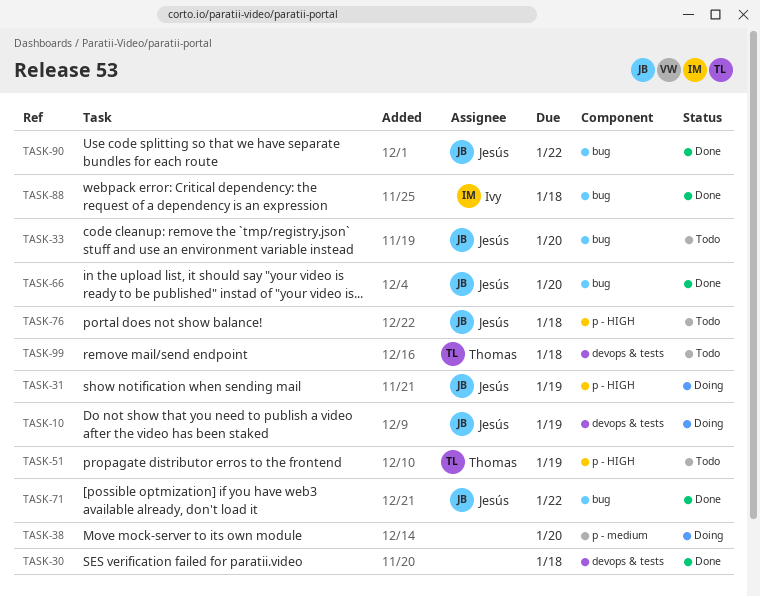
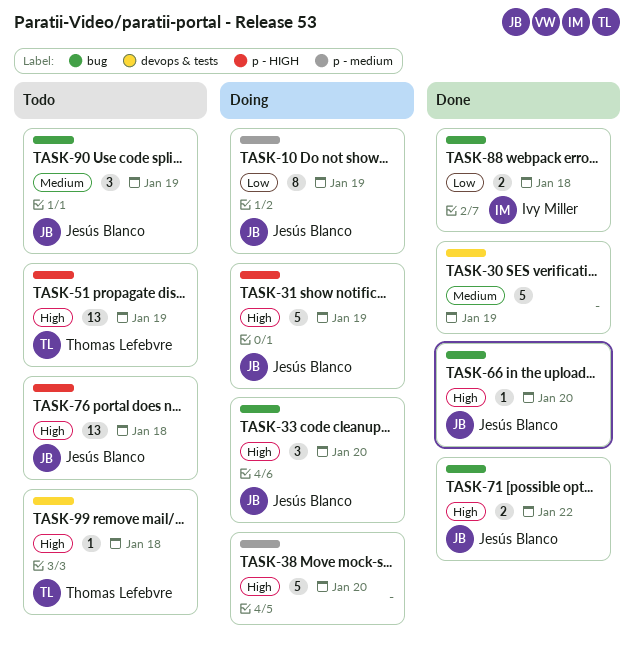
TASK-10, label: devops & tests -> p - medium
TASK-30, due: Jan 18 -> Jan 19
TASK-33, status: Todo -> Doing
TASK-90, status: Done -> Todo
TASK-90, due: Jan 22 -> Jan 19

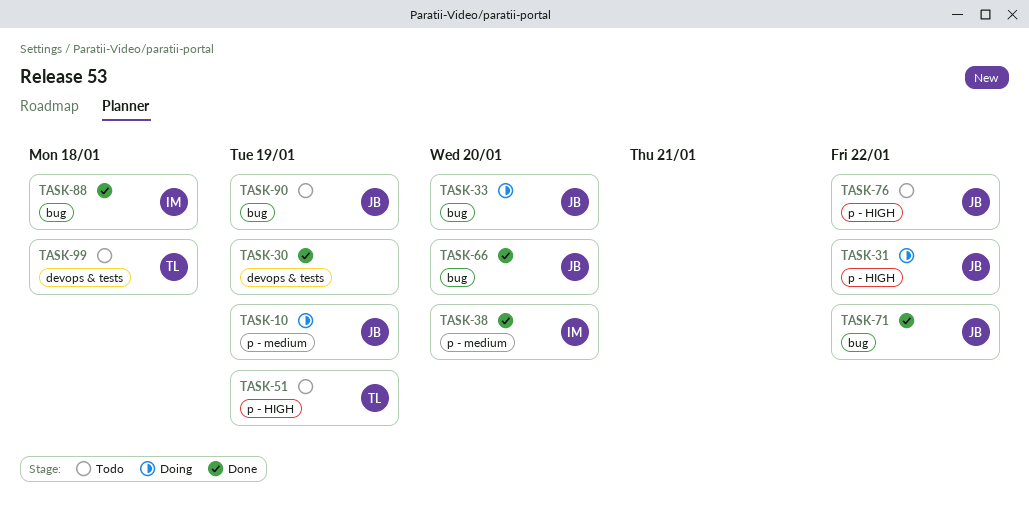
TASK-31, due: Jan 19 -> Jan 22
TASK-38, status: Doing -> Done
TASK-38, owner: none -> Ivy Miller
TASK-76, due: Jan 18 -> Jan 22

